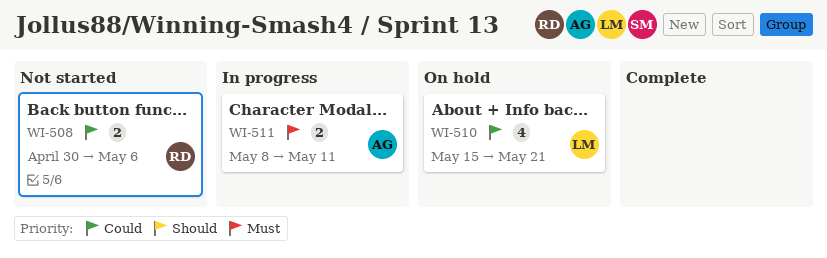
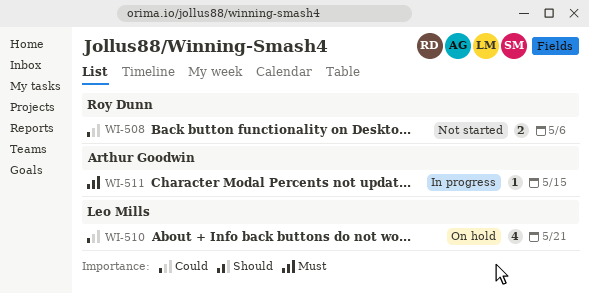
WI-511, estimate: 2 -> 1
WI-511, due: May 11 -> May 15

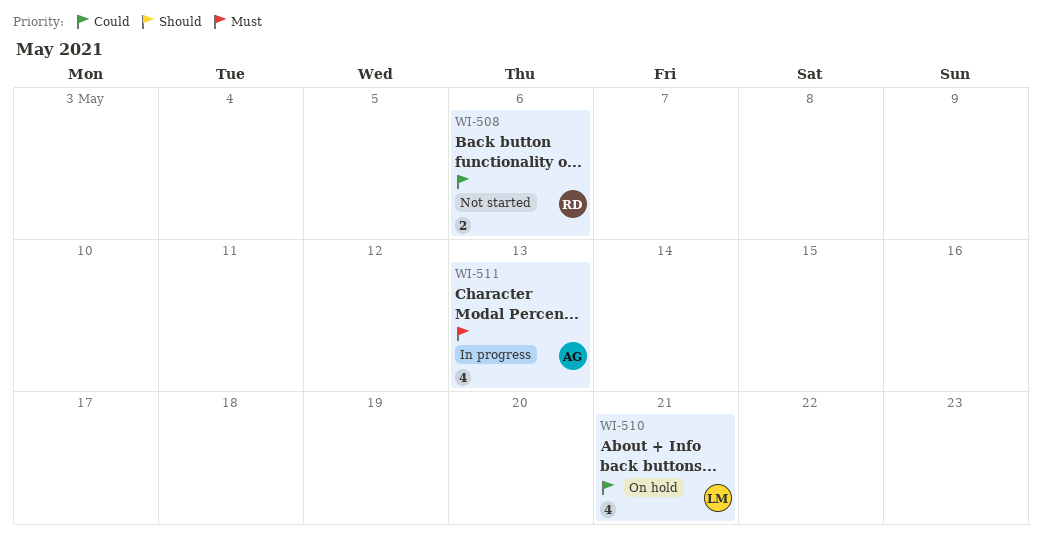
WI-511, estimate: 1 -> 4
WI-511, due: May 15 -> May 13

